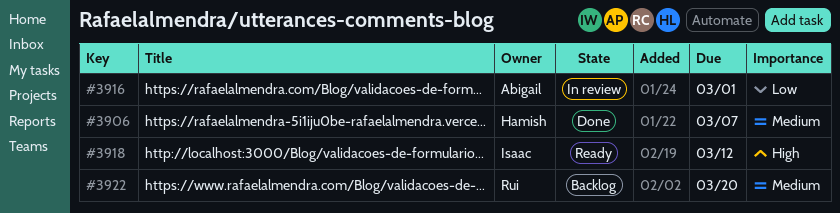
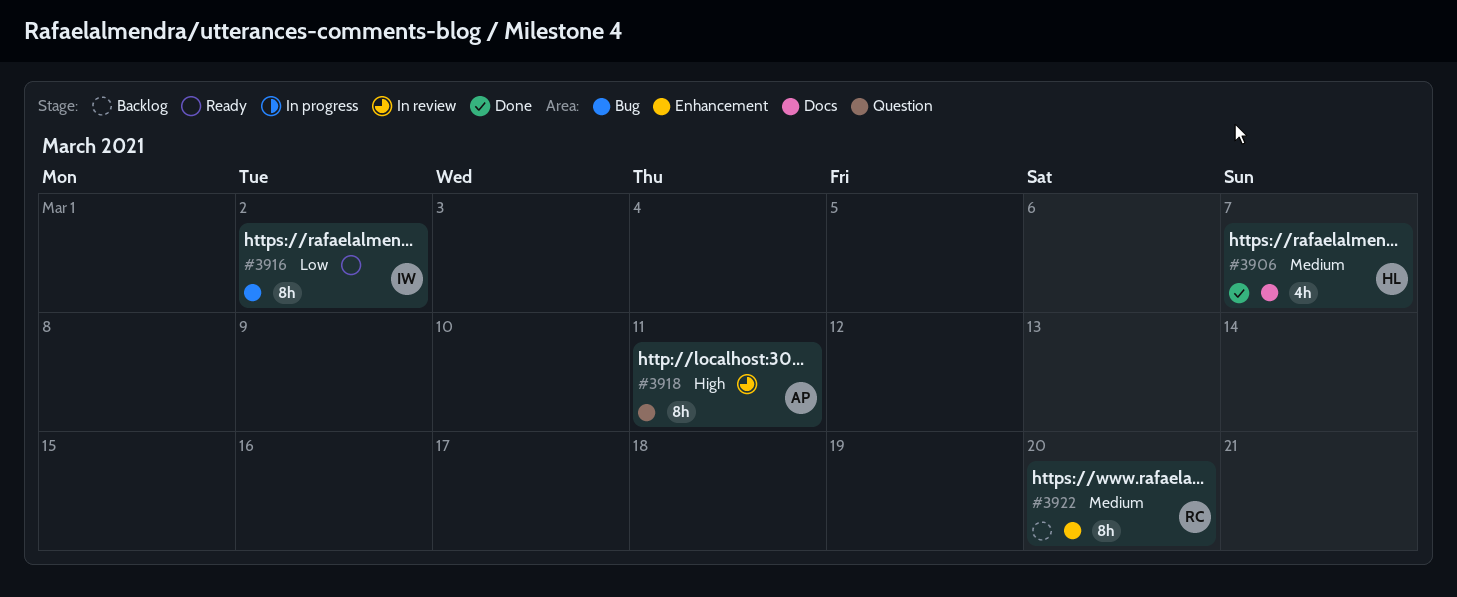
#3916, status: In review -> Ready
#3916, owner: Abigail -> Isaac
#3916, due: Mar 1 -> Mar 2
#3918, status: Ready -> In review
#3918, owner: Isaac -> Abigail
#3918, due: Mar 12 -> Mar 11

